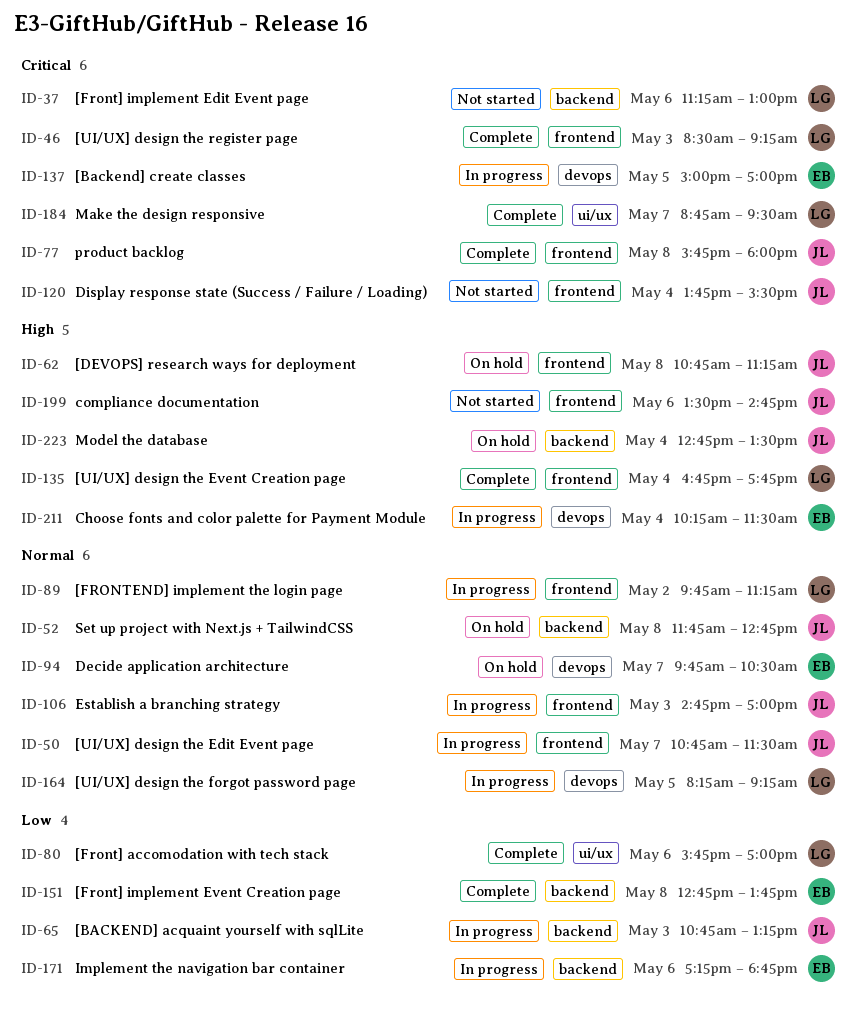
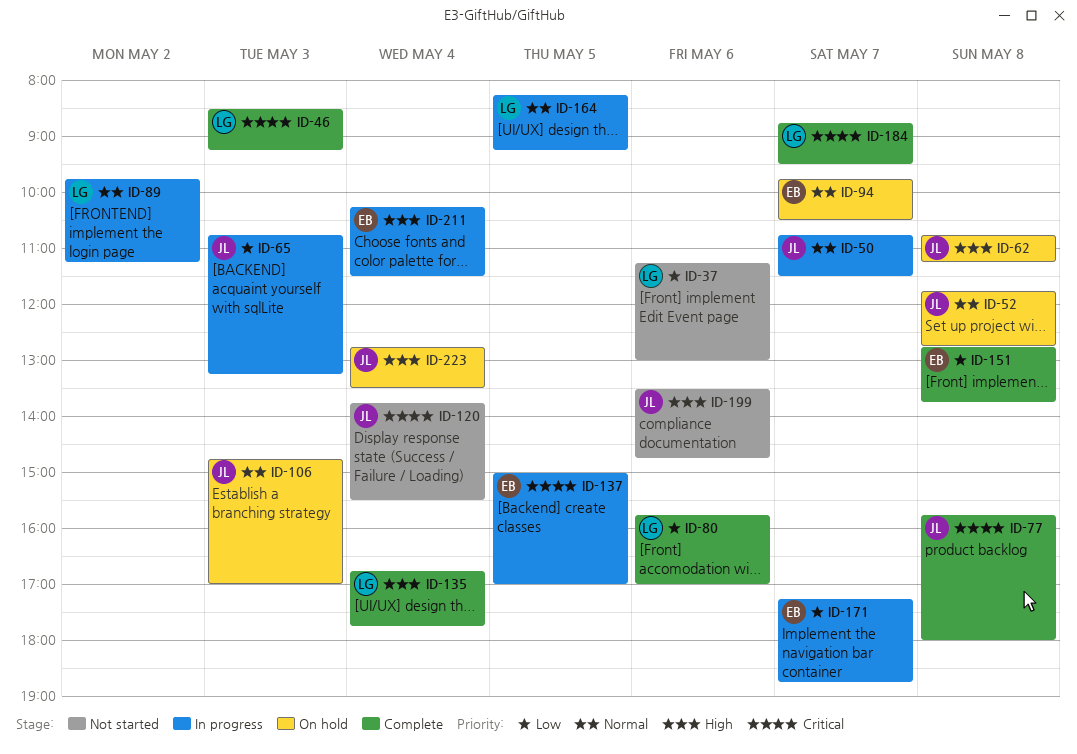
ID-37, priority: Critical -> Low
ID-106, status: In progress -> On hold
ID-171, day: May 6 -> May 7

